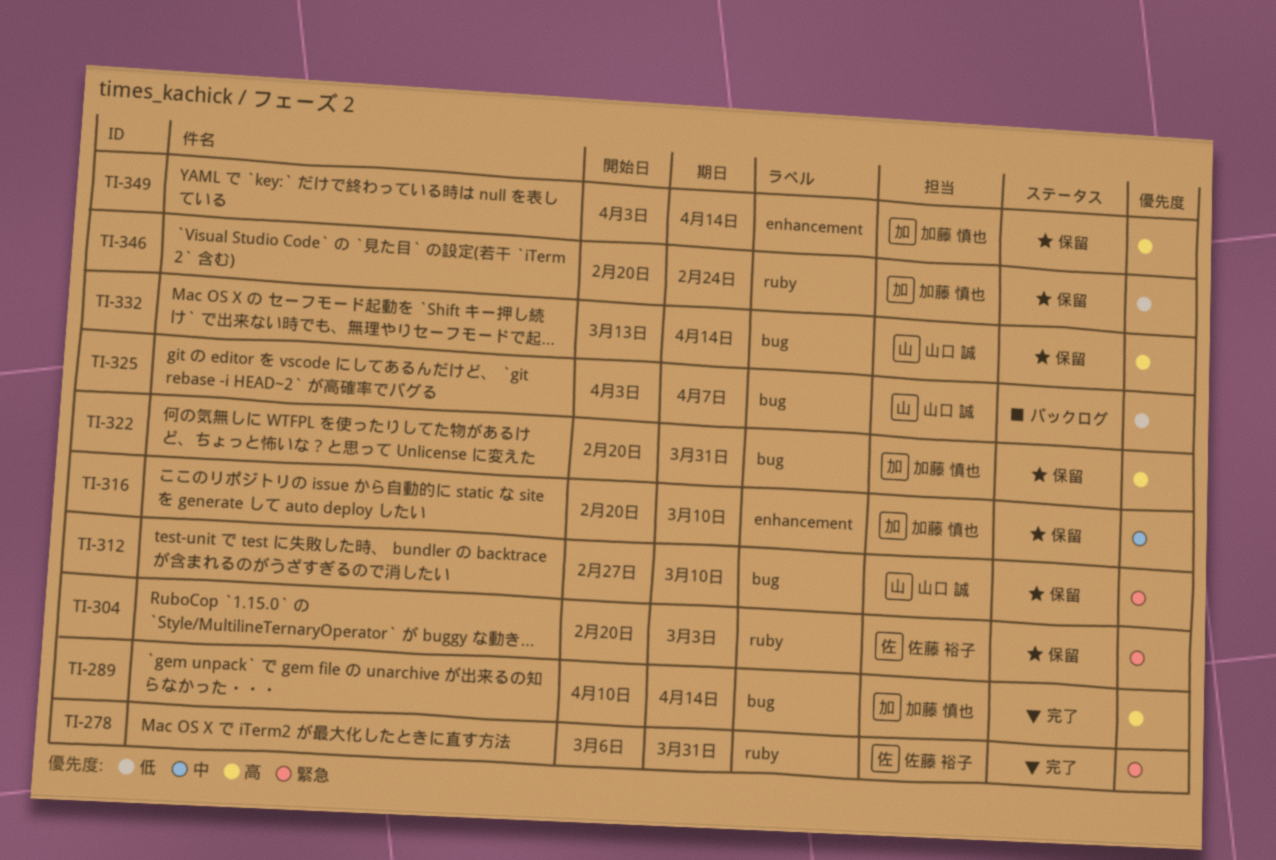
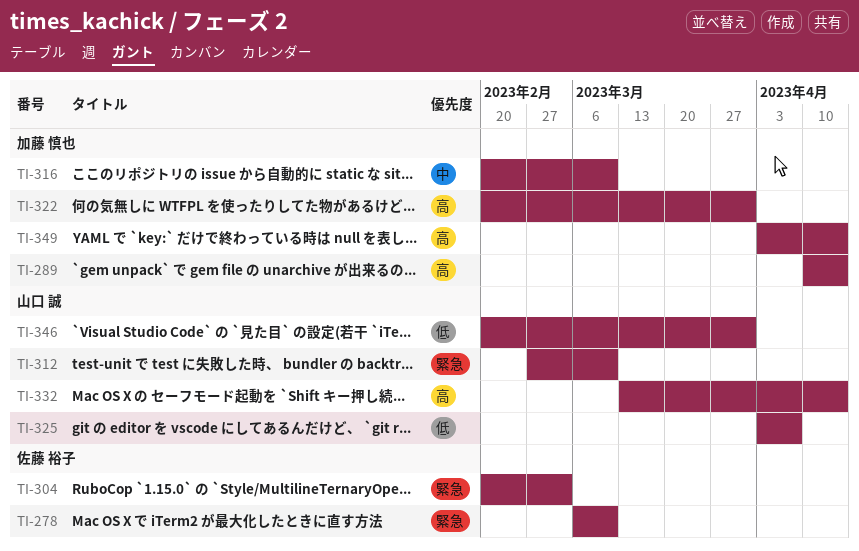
TI-278, due: Mar 31 -> Mar 10
TI-346, owner: 加藤 慎也 -> 山口 誠
TI-346, due: Feb 24 -> Mar 31

